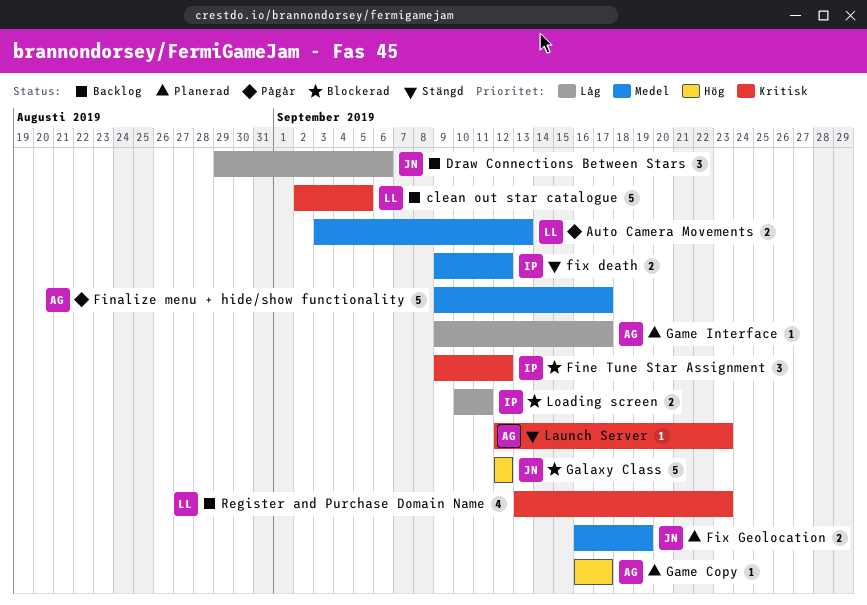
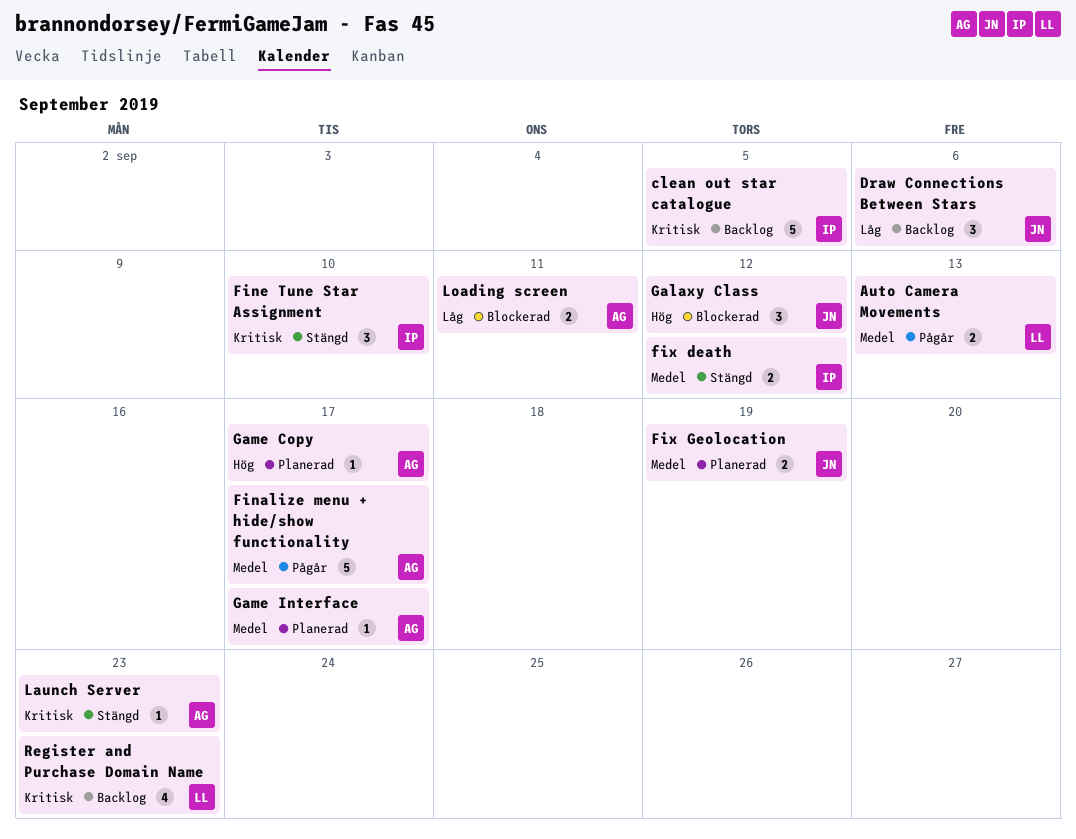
clean out star catalogue, owner: LL -> IP
Fine Tune Star Assignment, status: Blockerad -> Stängd
Fine Tune Star Assignment, due: Sep 12 -> Sep 10
Galaxy Class, estimate: 5 -> 3
Game Interface, priority: Låg -> Medel
Loading screen, owner: IP -> AG

